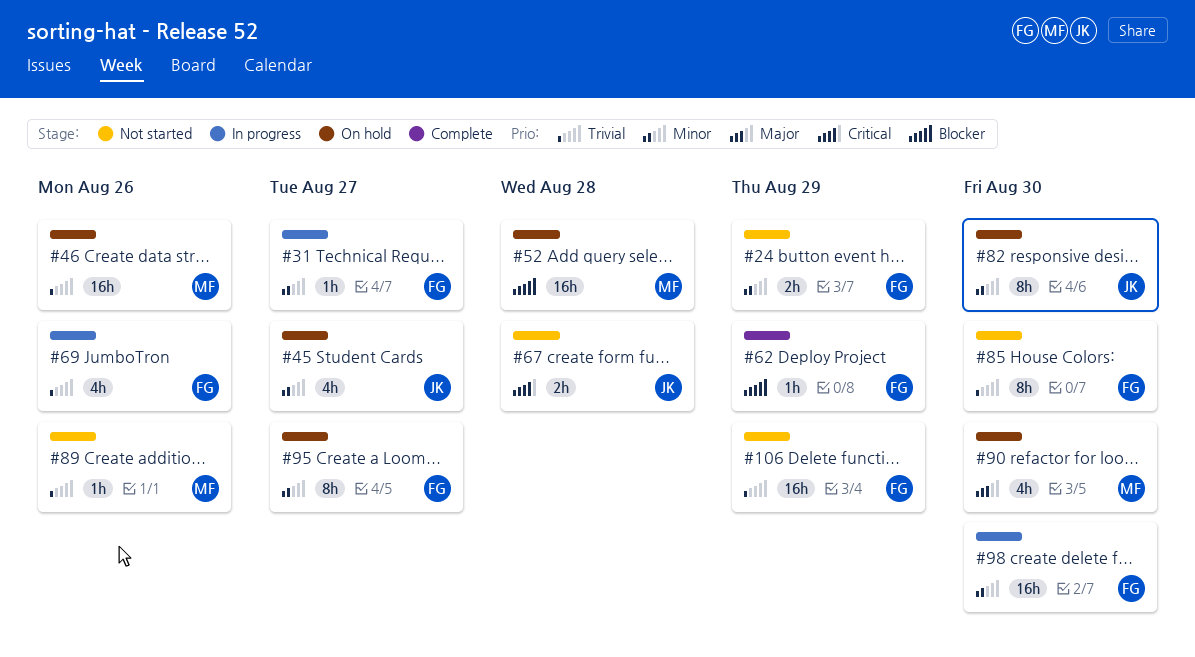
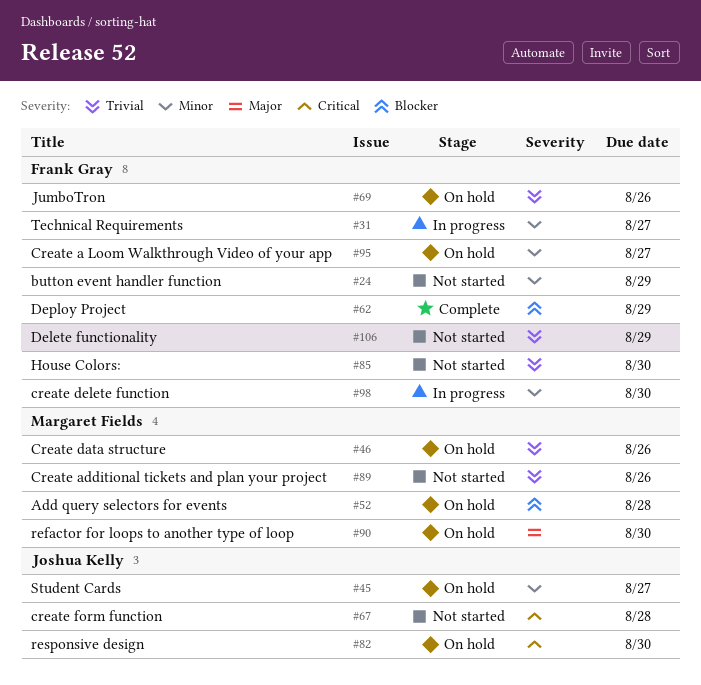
#69, status: In progress -> On hold
#82, priority: Minor -> Critical

